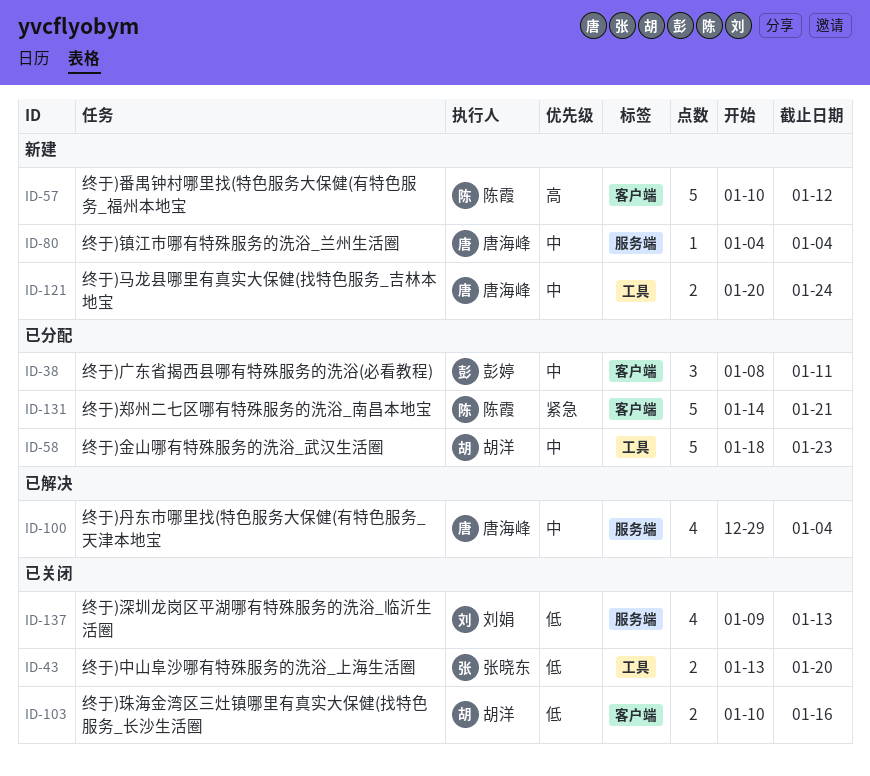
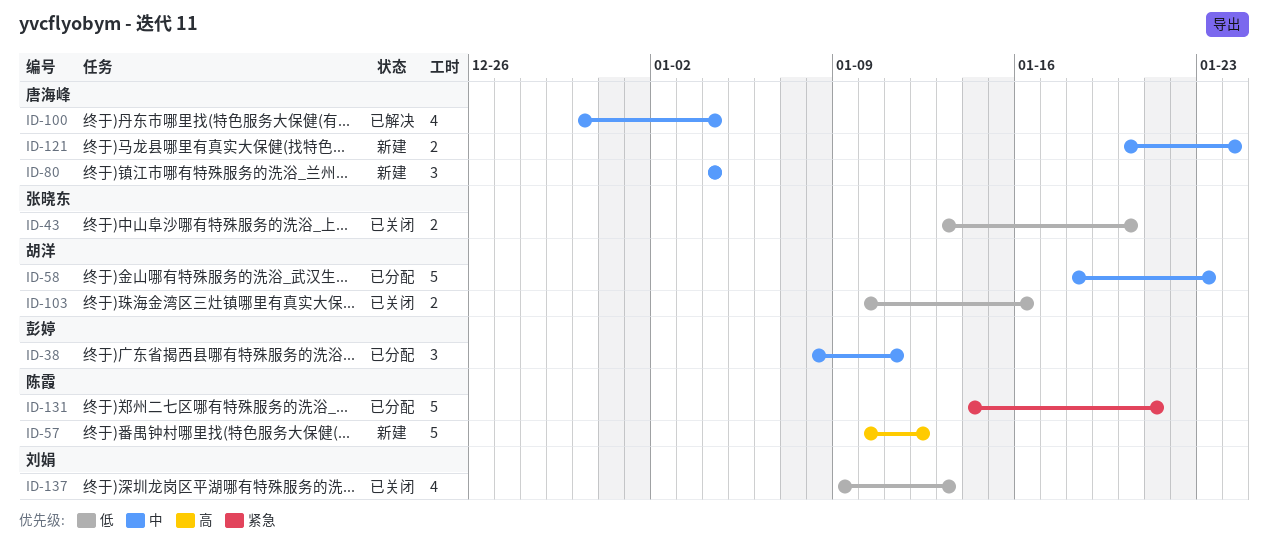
ID-80, estimate: 1 -> 3
ID-100, start: Dec 29 -> Dec 30

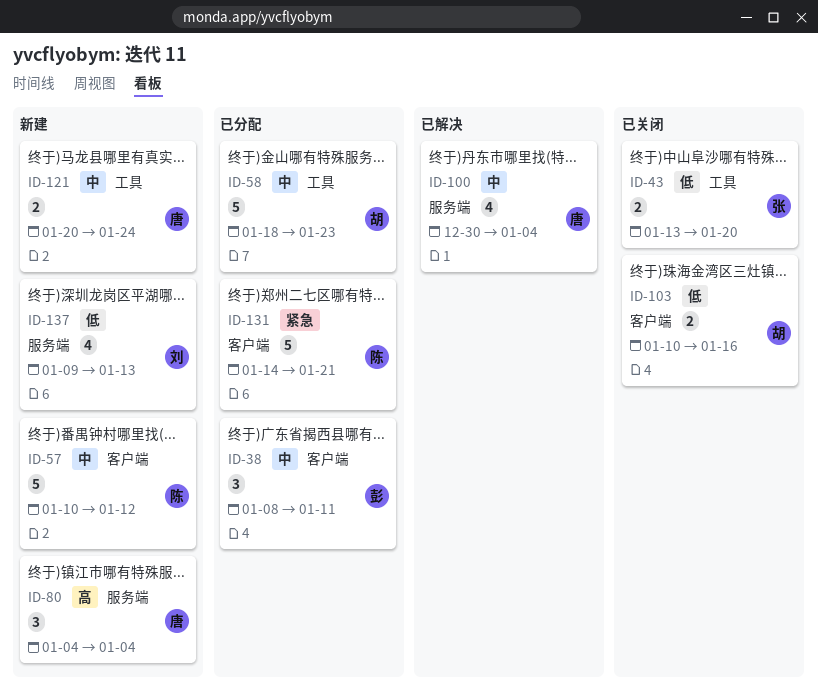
ID-57, priority: 高 -> 中
ID-80, priority: 中 -> 高
ID-137, status: 已关闭 -> 新建

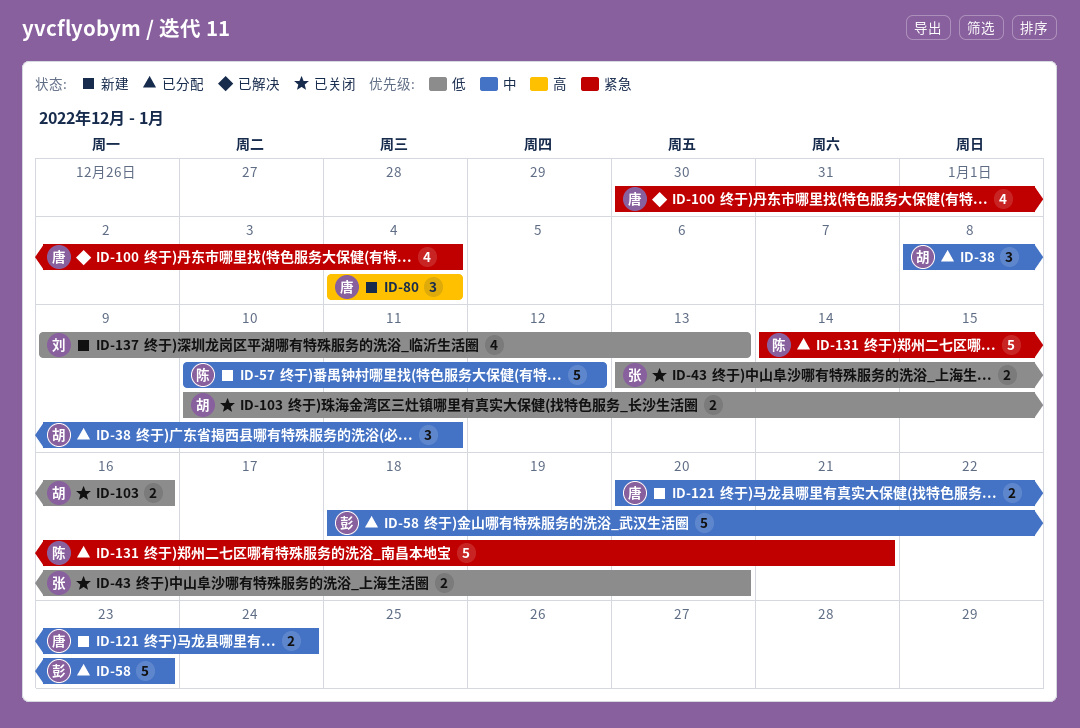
ID-38, owner: 彭 -> 胡
ID-58, owner: 胡 -> 彭
ID-100, priority: 中 -> 紧急

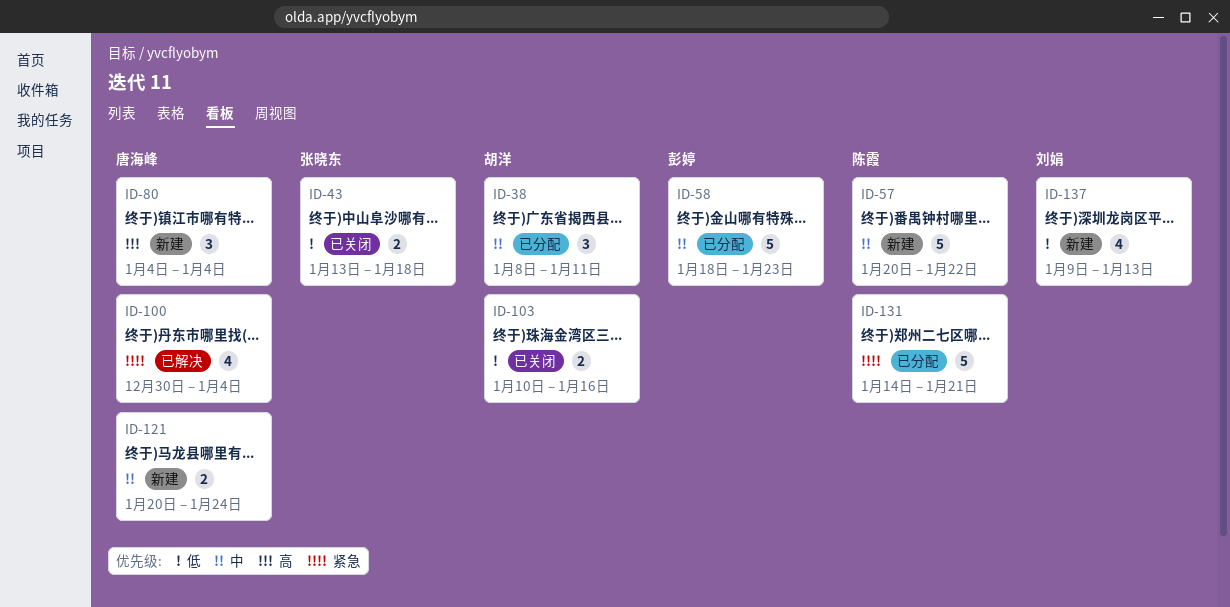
ID-43, due: Jan 20 -> Jan 18
ID-57, start: Jan 10 -> Jan 20
ID-57, due: Jan 12 -> Jan 22

